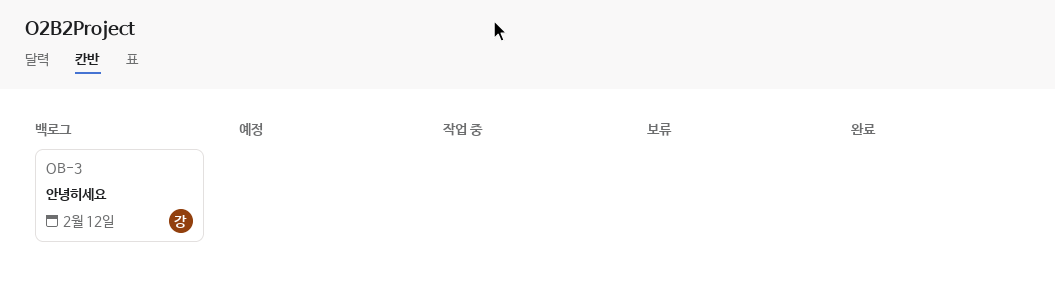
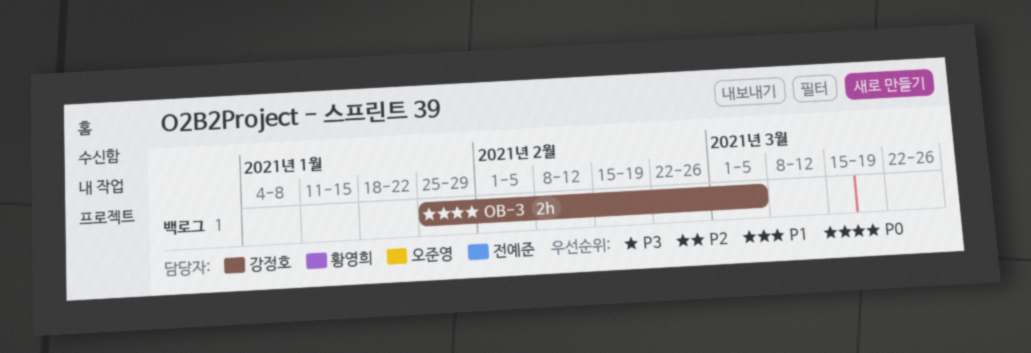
OB-3, due: Feb 12 -> Mar 5

